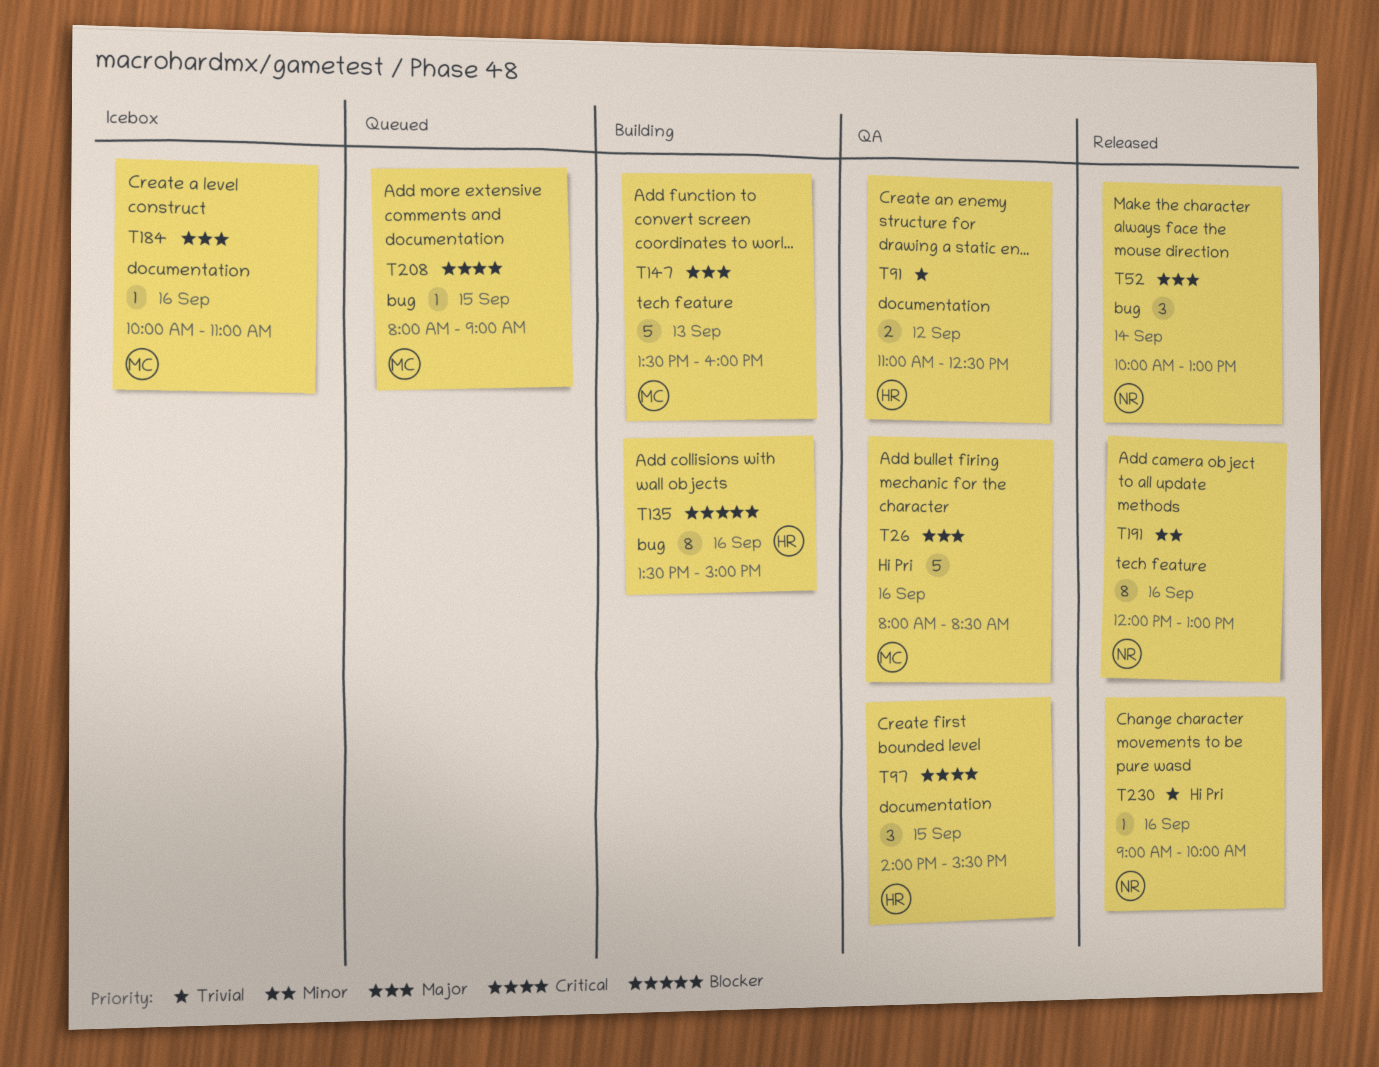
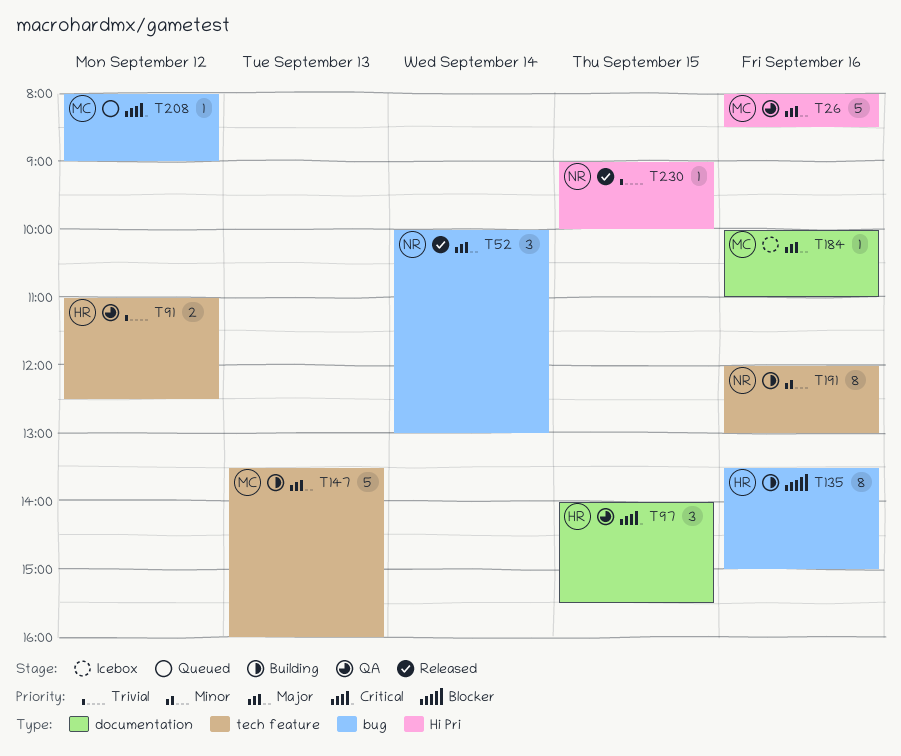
T91, label: documentation -> tech feature
T191, status: Released -> Building
T208, day: Sep 15 -> Sep 12
T230, day: Sep 16 -> Sep 15

